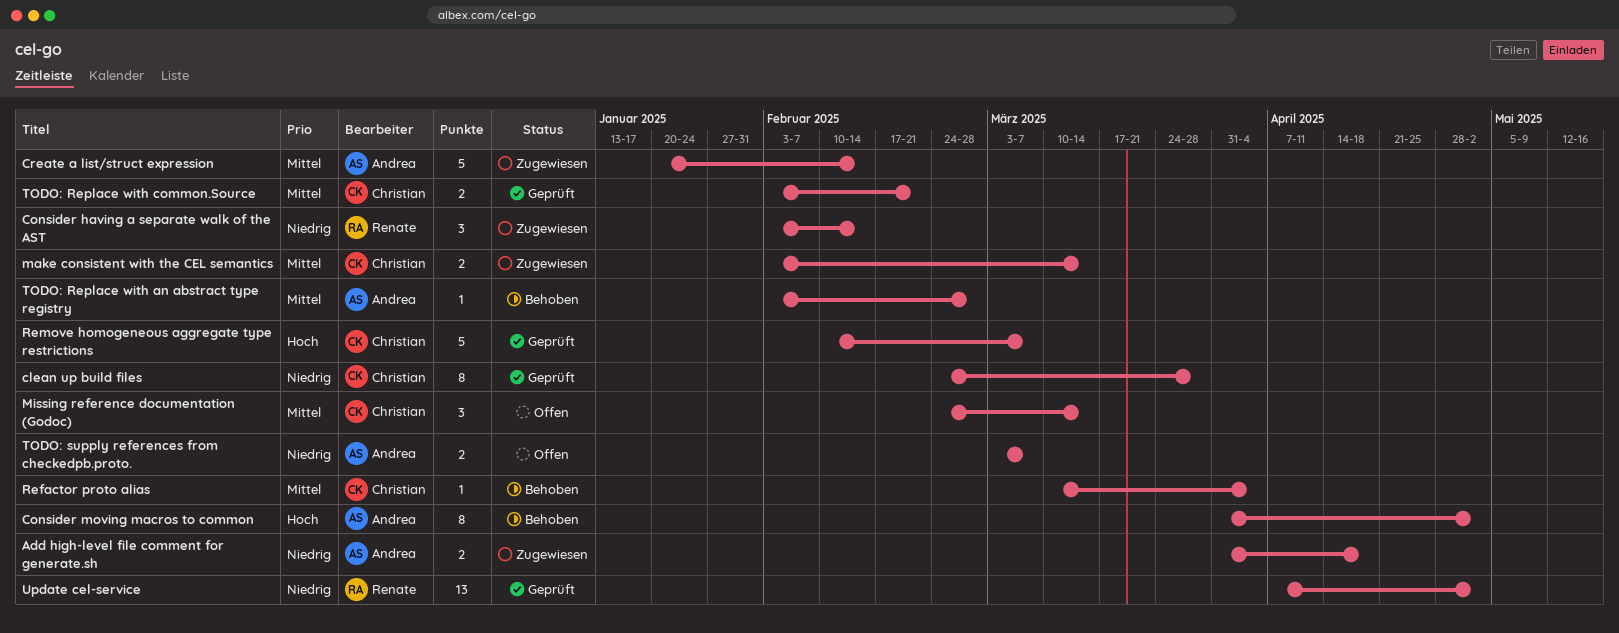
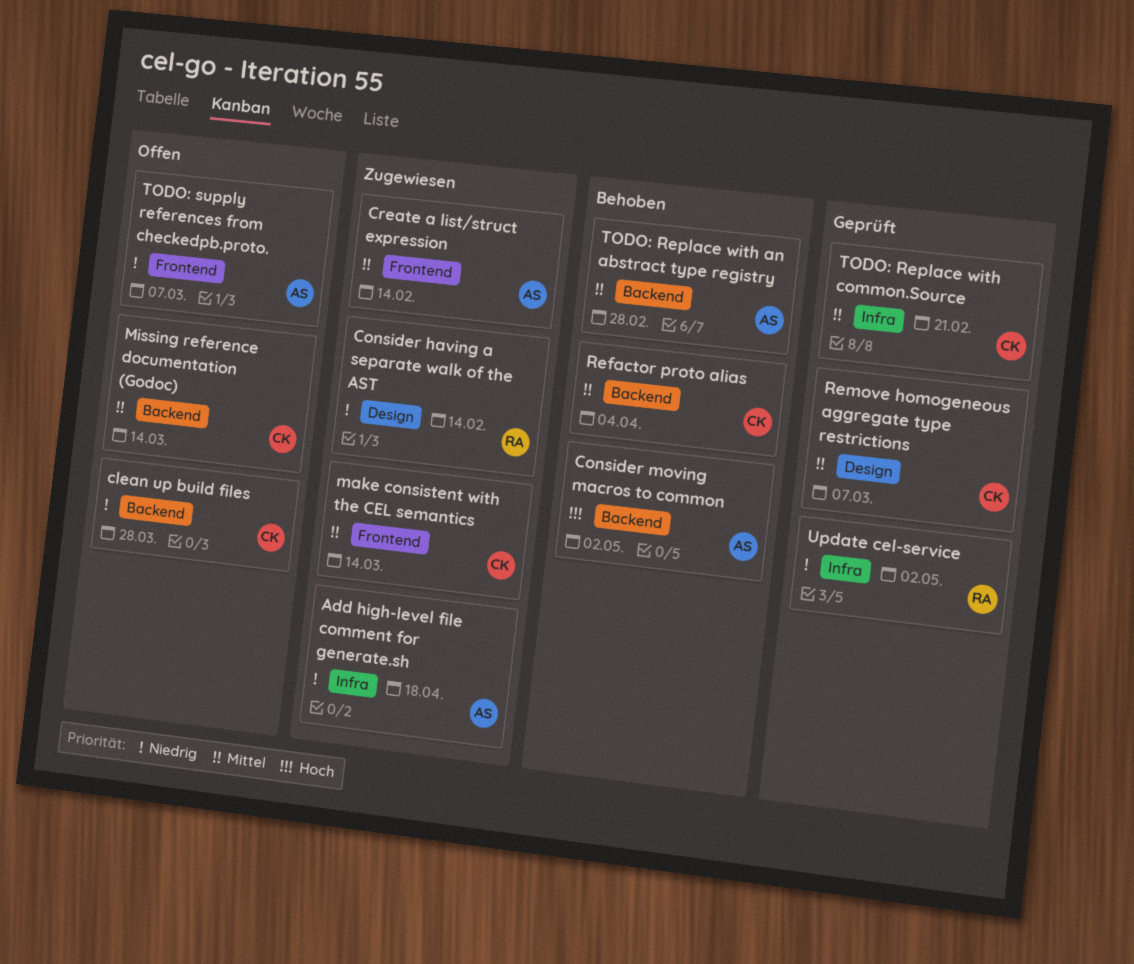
clean up build files, status: Geprüft -> Offen
Remove homogeneous aggregate type restrictions, priority: Hoch -> Mittel

